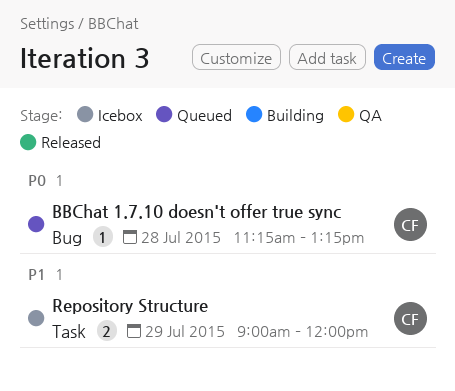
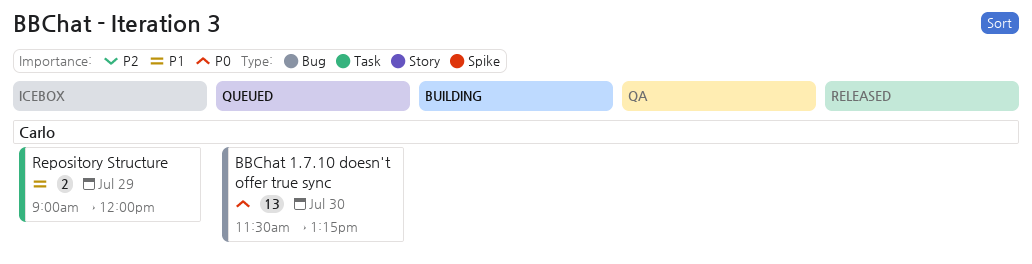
BBChat 1.7.10 doesn't offer true sync, estimate: 1 -> 13
BBChat 1.7.10 doesn't offer true sync, day: Jul 28 -> Jul 30
BBChat 1.7.10 doesn't offer true sync, begins: 11:15 -> 11:30

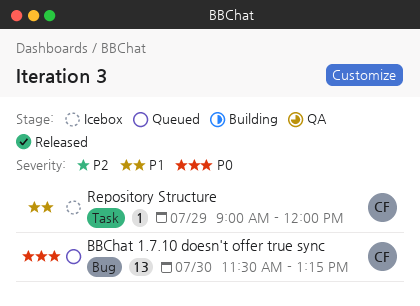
Repository Structure, estimate: 2 -> 1

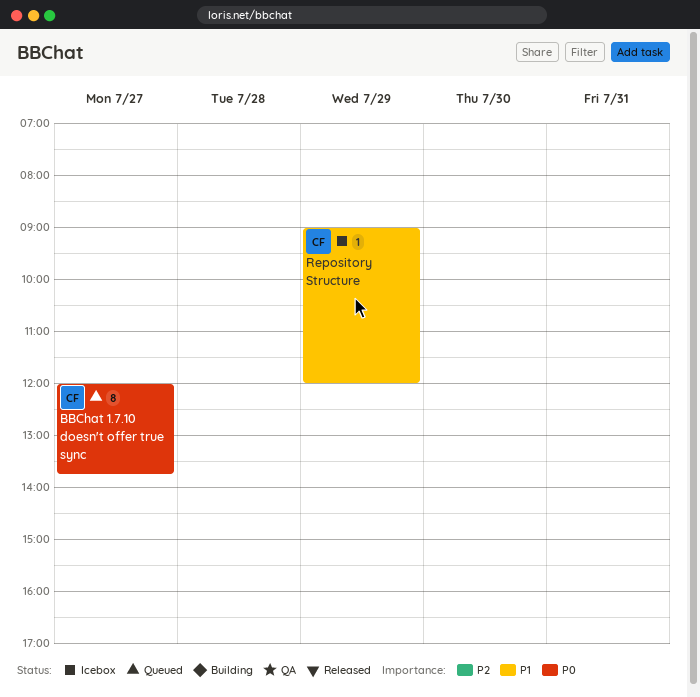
BBChat 1.7.10 doesn't offer true sync, estimate: 13 -> 8
BBChat 1.7.10 doesn't offer true sync, day: Jul 30 -> Jul 27
BBChat 1.7.10 doesn't offer true sync, begins: 11:30 -> 12:00
BBChat 1.7.10 doesn't offer true sync, ends: 13:15 -> 13:45

